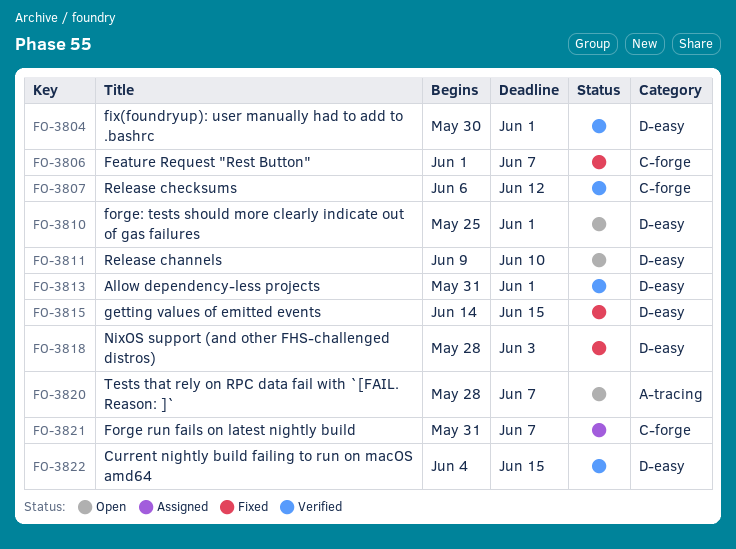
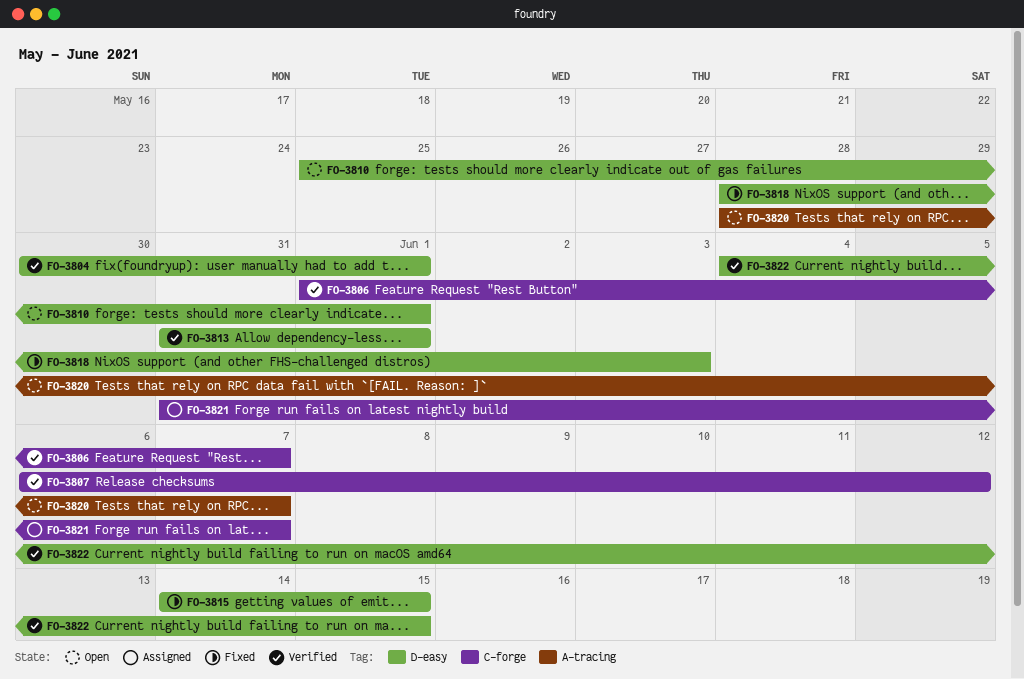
FO-3806, status: Fixed -> Verified
FO-3811: present -> none

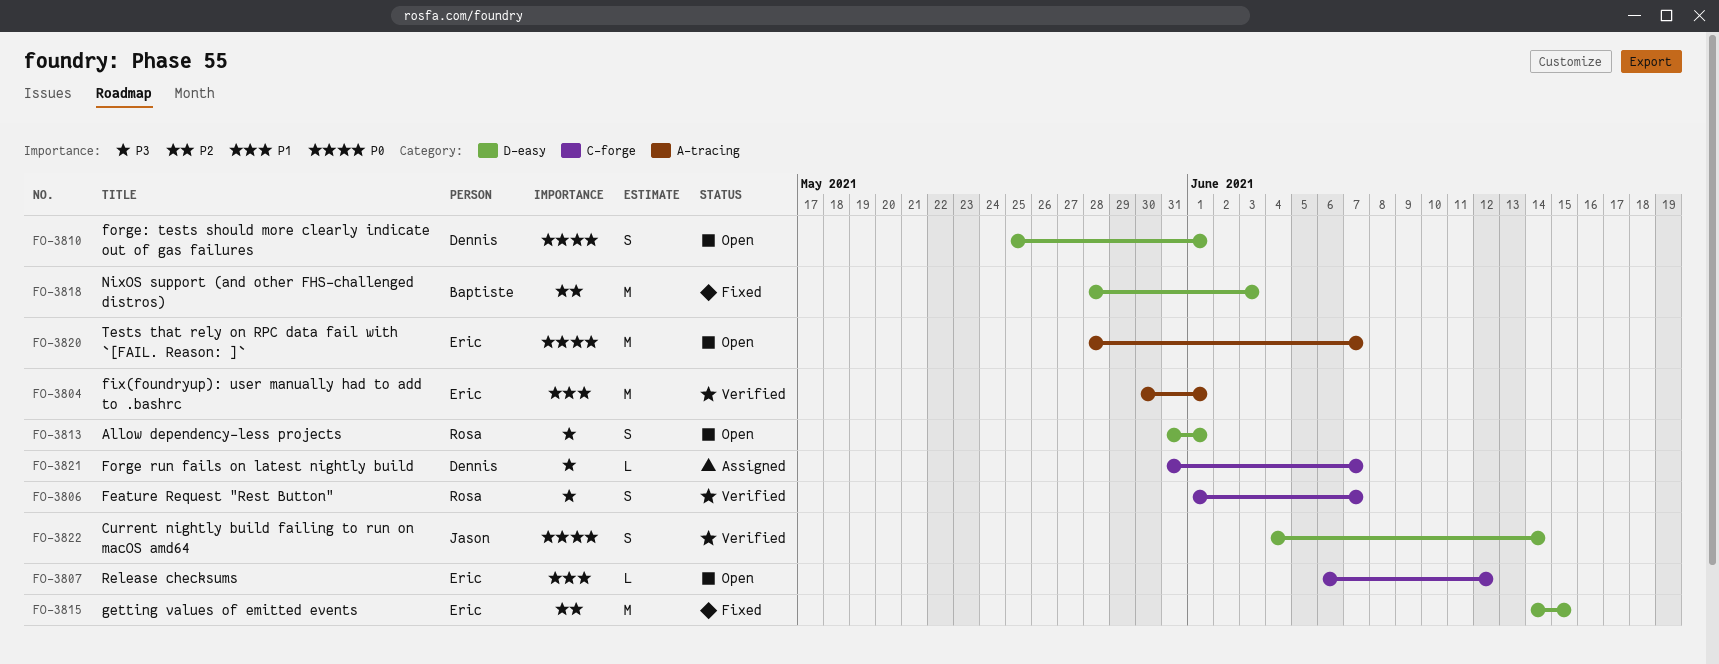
FO-3804, label: D-easy -> A-tracing
FO-3807, status: Verified -> Open
FO-3813, status: Verified -> Open
FO-3822, due: Jun 15 -> Jun 14

